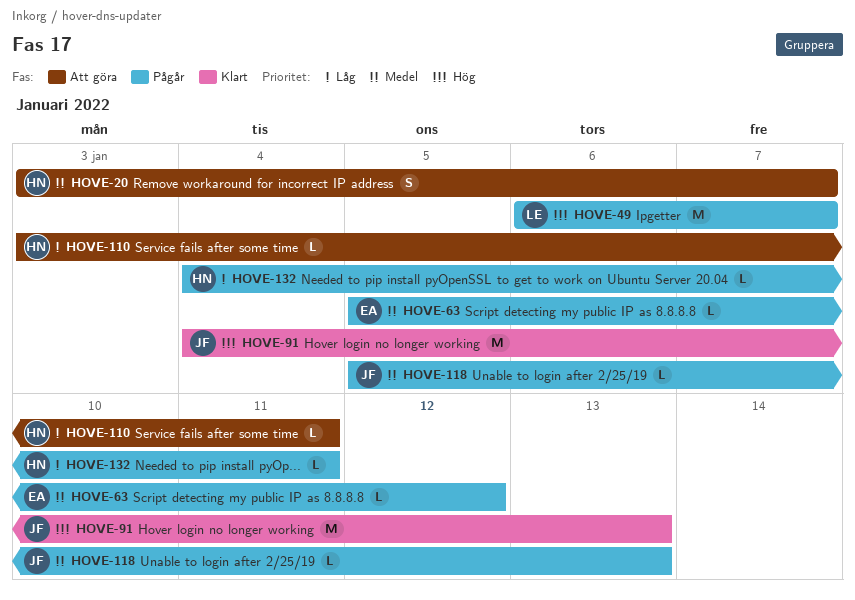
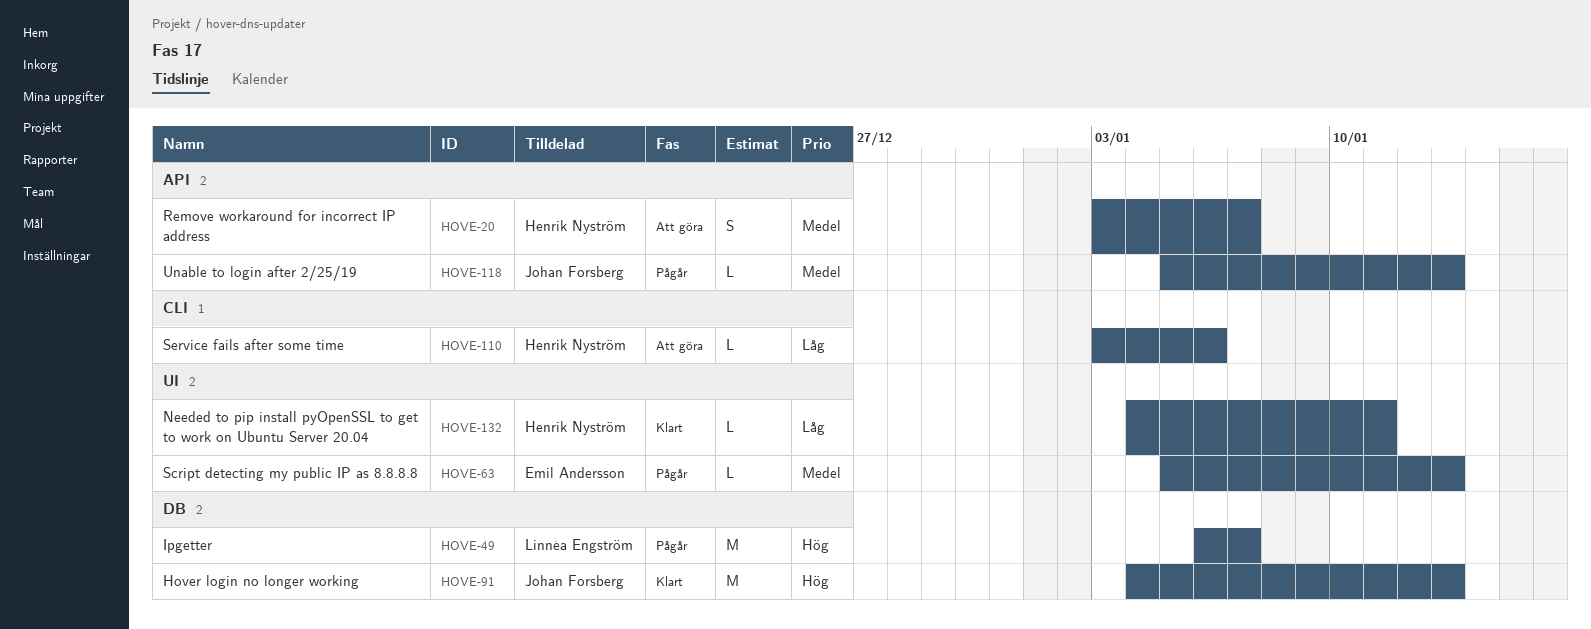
HOVE-63, due: Jan 12 -> Jan 13
HOVE-110, due: Jan 11 -> Jan 6
HOVE-132, status: Pågår -> Klart

